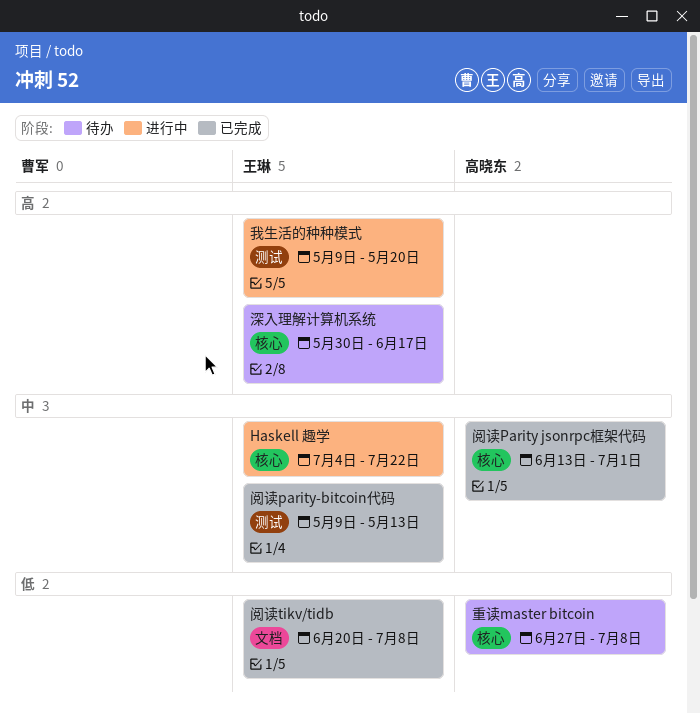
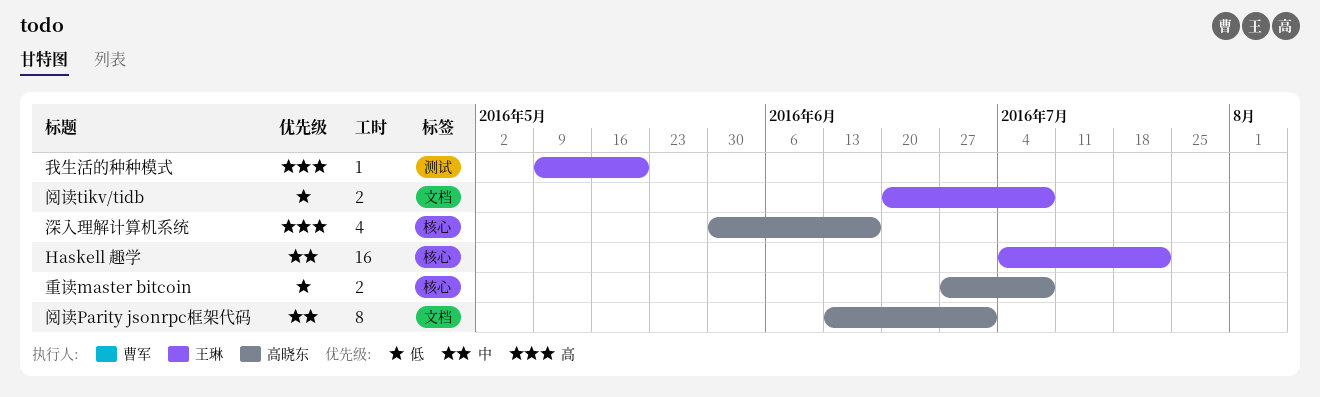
深入理解计算机系统, owner: 王琳 -> 高晓东
阅读Parity jsonrpc框架代码, label: 核心 -> 文档
阅读parity-bitcoin代码: present -> none

